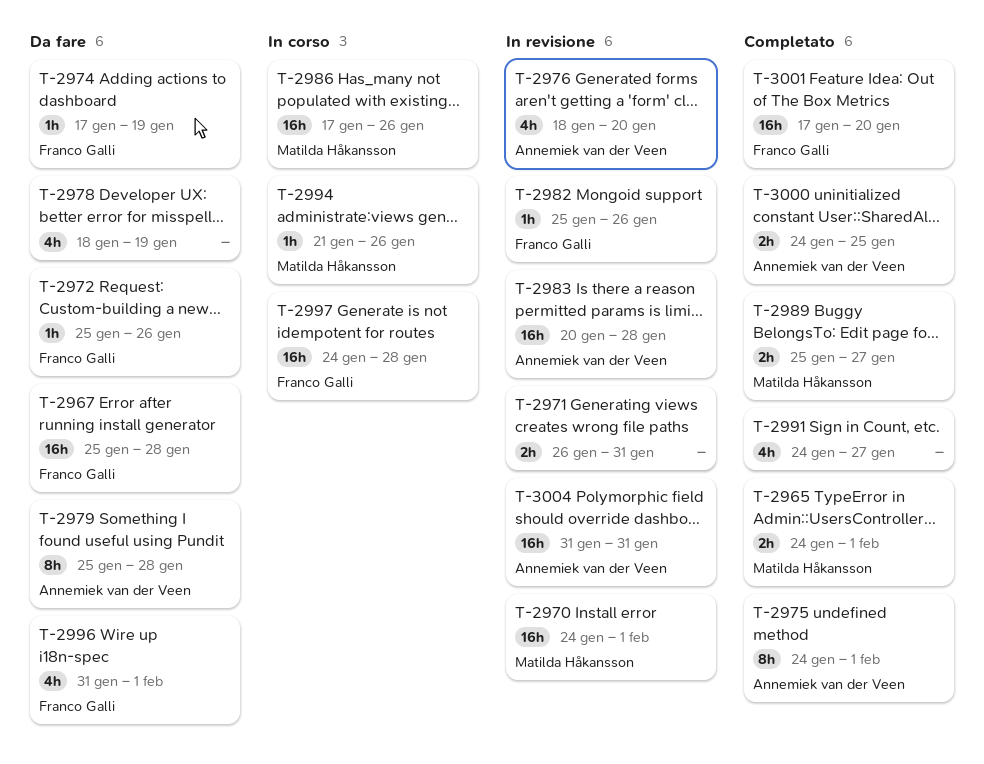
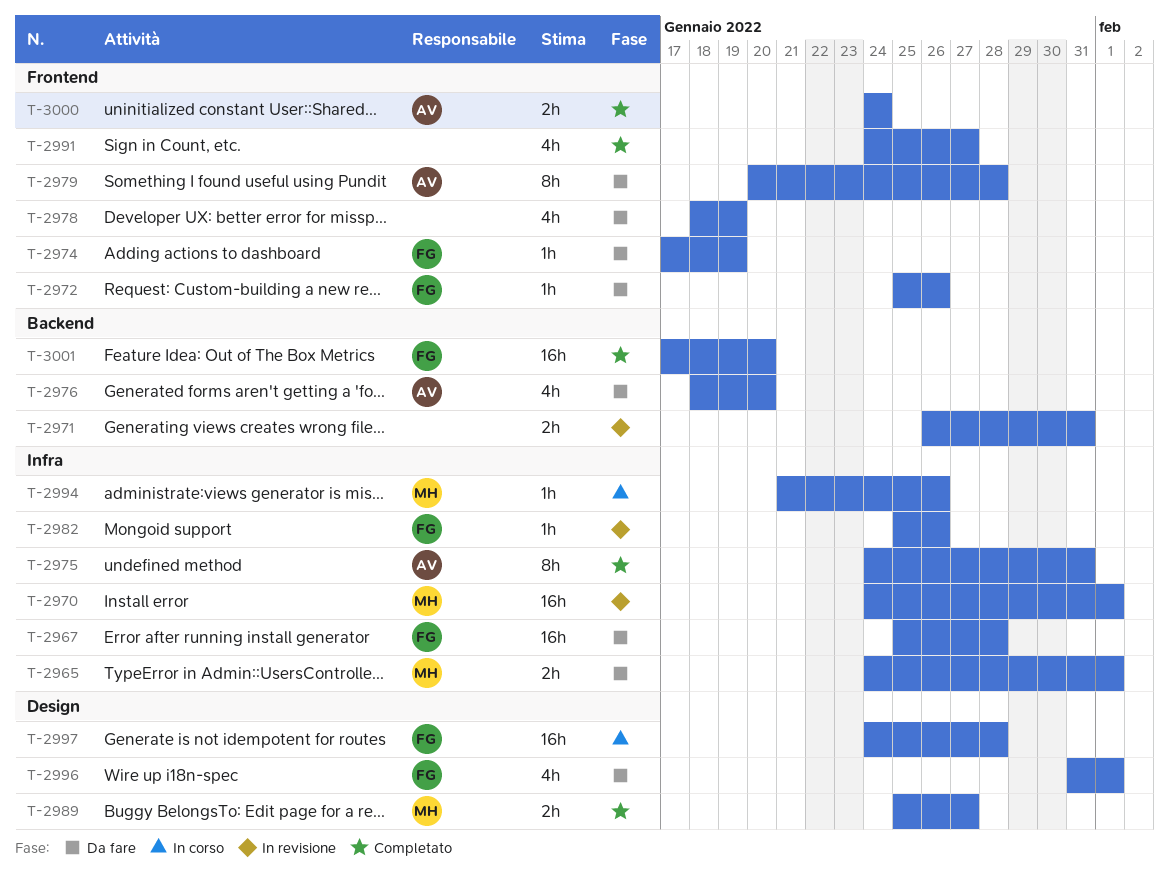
T-2965, status: Completato -> Da fare
T-2975, due: Feb 1 -> Jan 31
T-2976, status: In revisione -> Da fare
T-2979, start: Jan 25 -> Jan 20
T-2983: present -> none
T-2986: present -> none
T-3000, due: Jan 25 -> Jan 24
T-3004: present -> none

